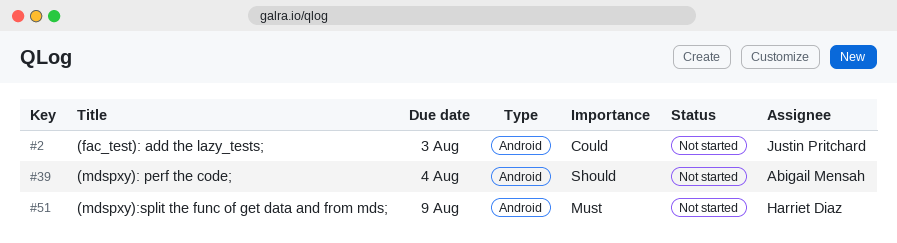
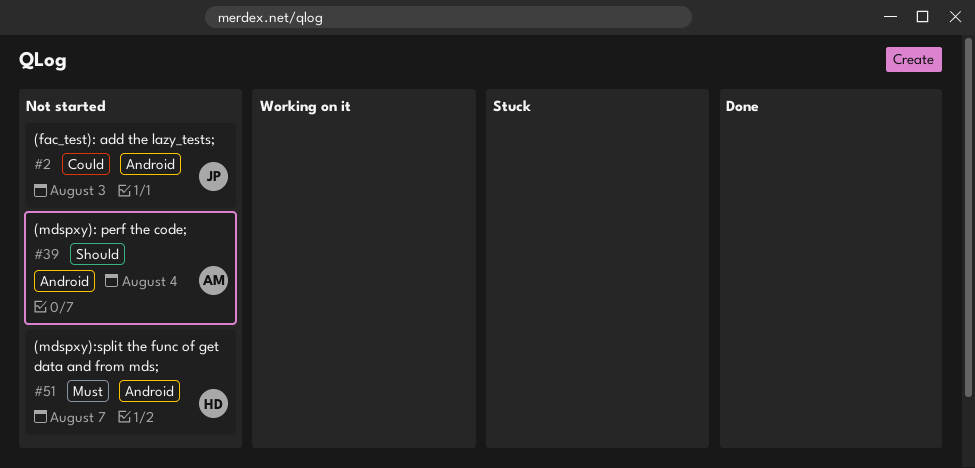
#51, due: Aug 9 -> Aug 7

